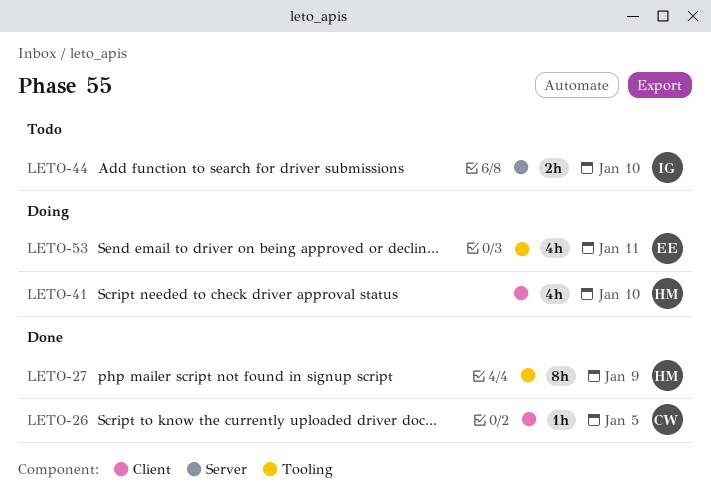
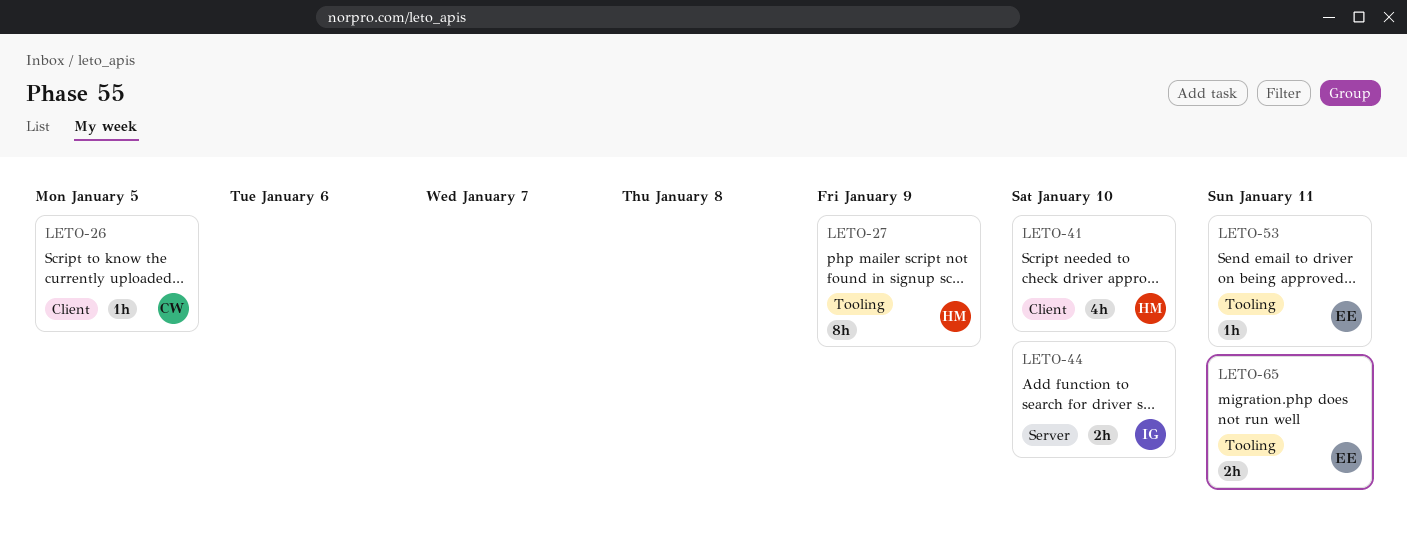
LETO-53, estimate: 4h -> 1h
LETO-65: none -> present

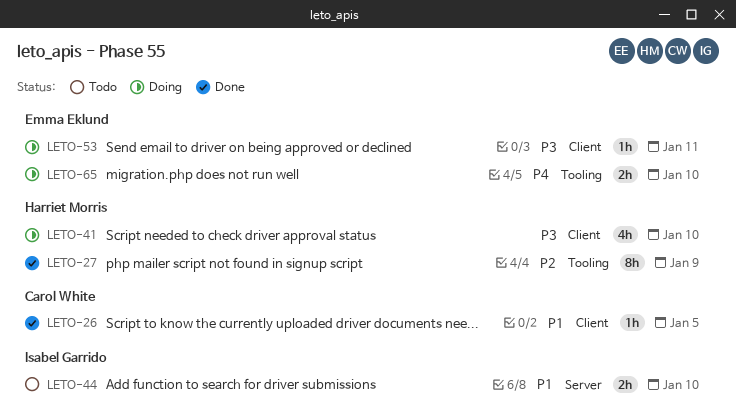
LETO-53, label: Tooling -> Client
LETO-65, due: Jan 11 -> Jan 10

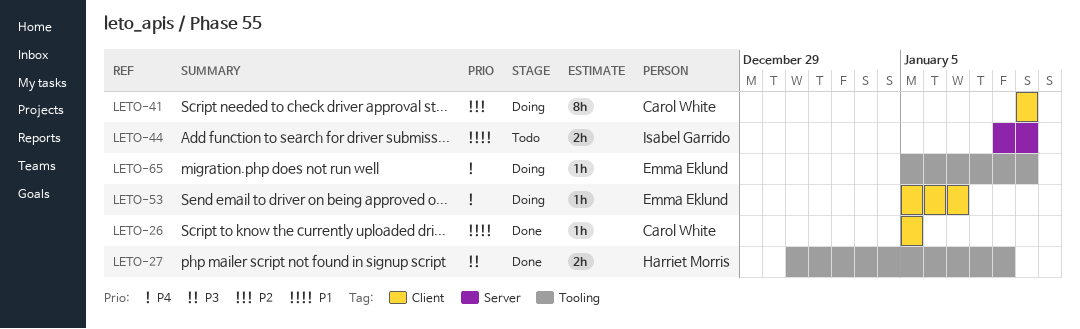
LETO-27, priority: P2 -> P3
LETO-27, estimate: 8h -> 2h
LETO-41, owner: Harriet Morris -> Carol White
LETO-41, priority: P3 -> P2
LETO-41, estimate: 4h -> 8h
LETO-53, priority: P3 -> P4
LETO-53, due: Jan 11 -> Jan 7
LETO-65, estimate: 2h -> 1h

